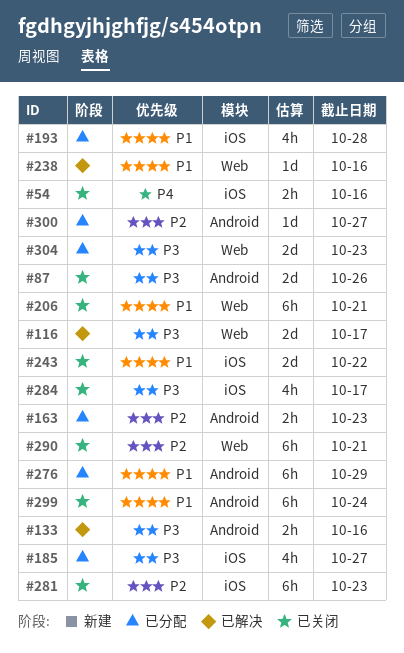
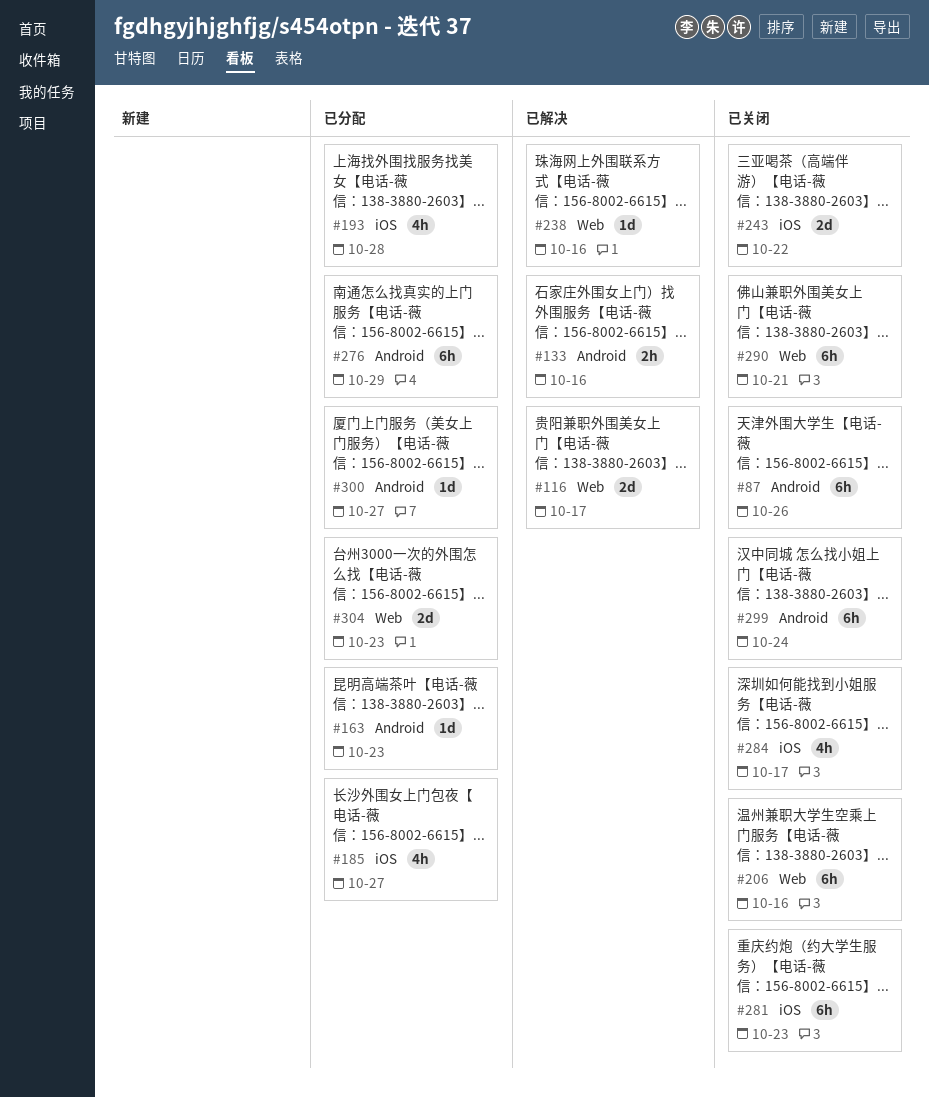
#54: present -> none
#87, estimate: 2d -> 6h
#163, estimate: 2h -> 1d
#206, due: Oct 21 -> Oct 16

